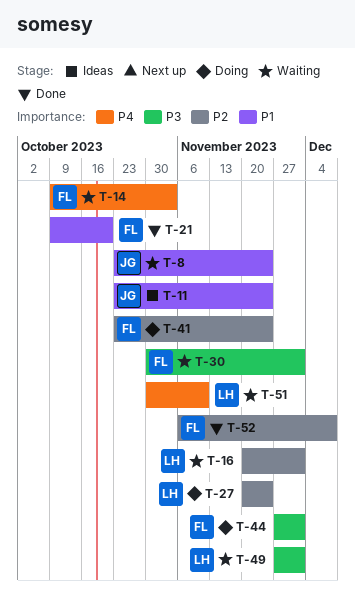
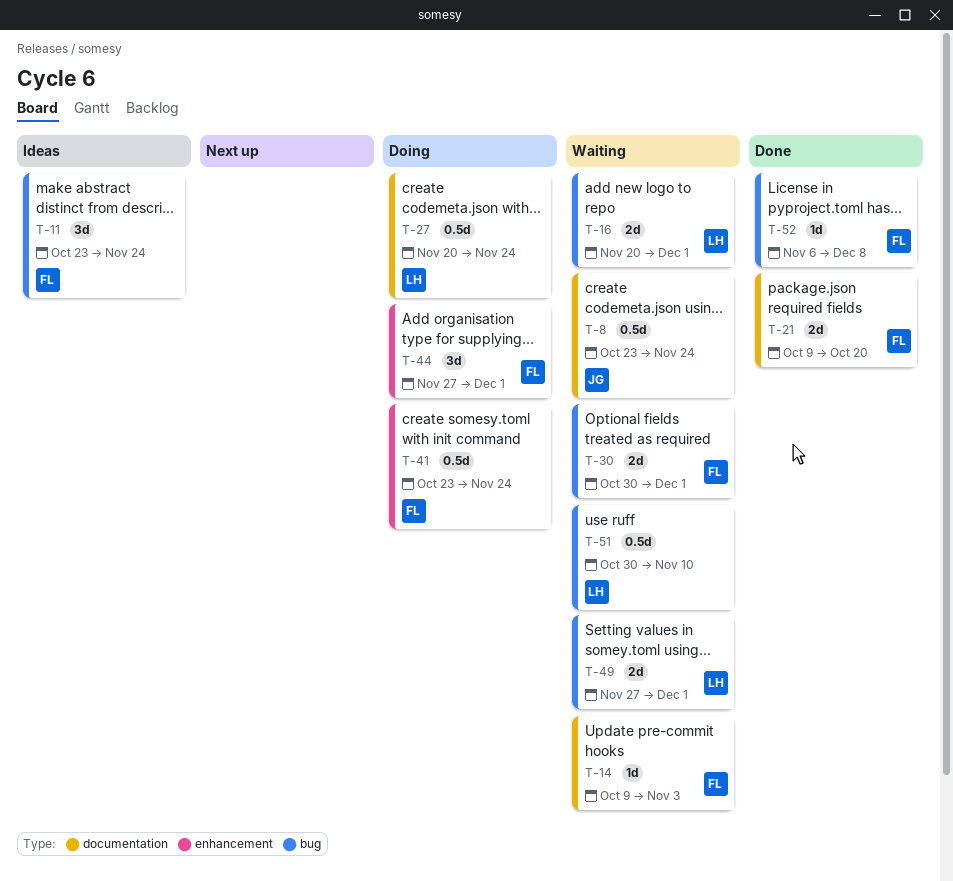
T-11, owner: JG -> FL

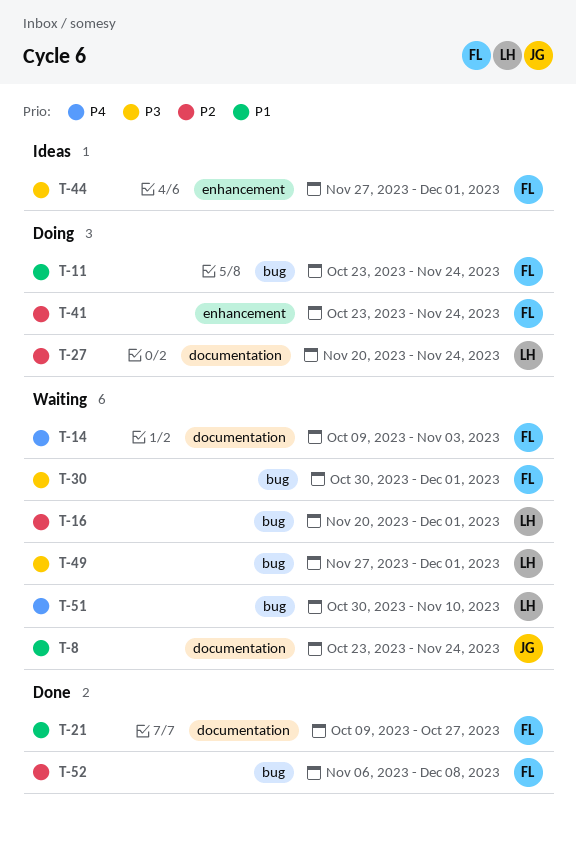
T-11, status: Ideas -> Doing
T-21, due: Oct 20 -> Oct 27
T-44, status: Doing -> Ideas

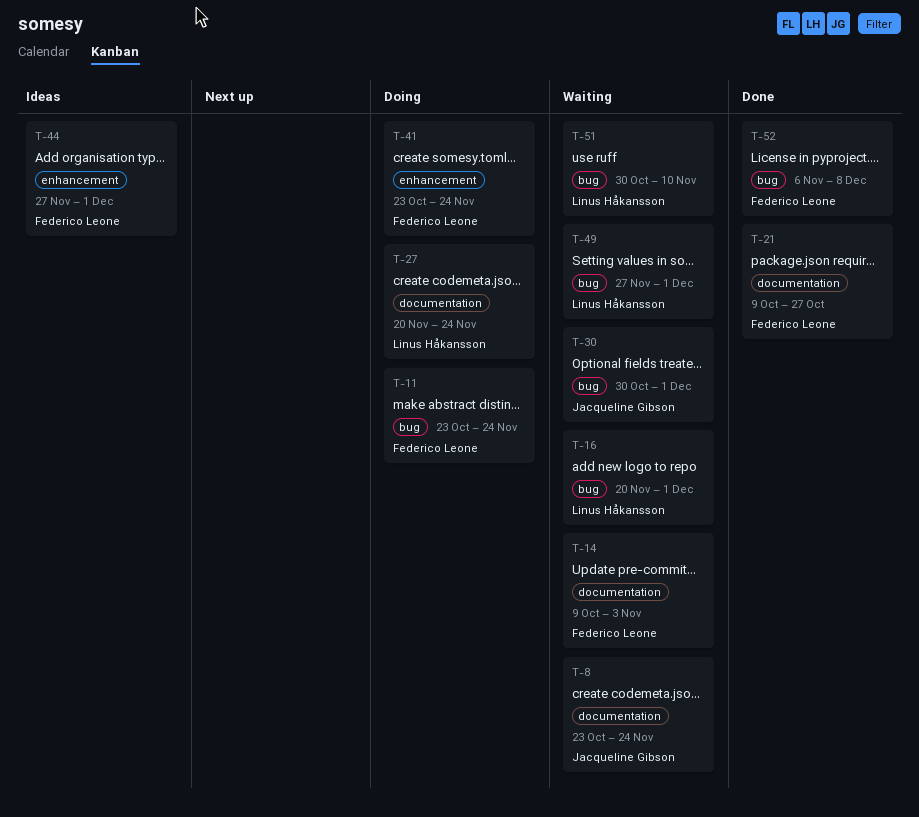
T-30, owner: Federico Leone -> Jacqueline Gibson

